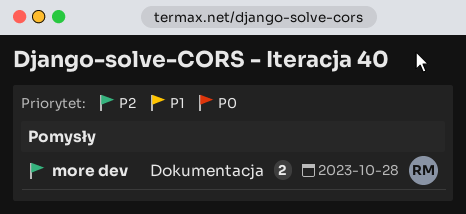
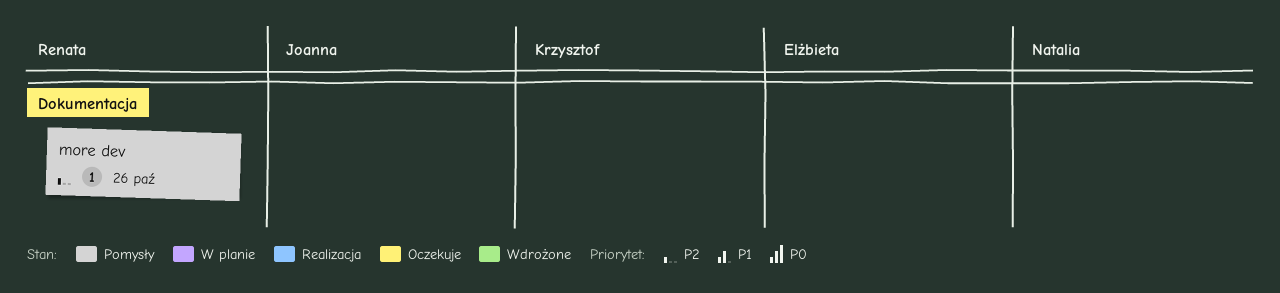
more dev, estimate: 2 -> 1
more dev, due: Oct 28 -> Oct 26

